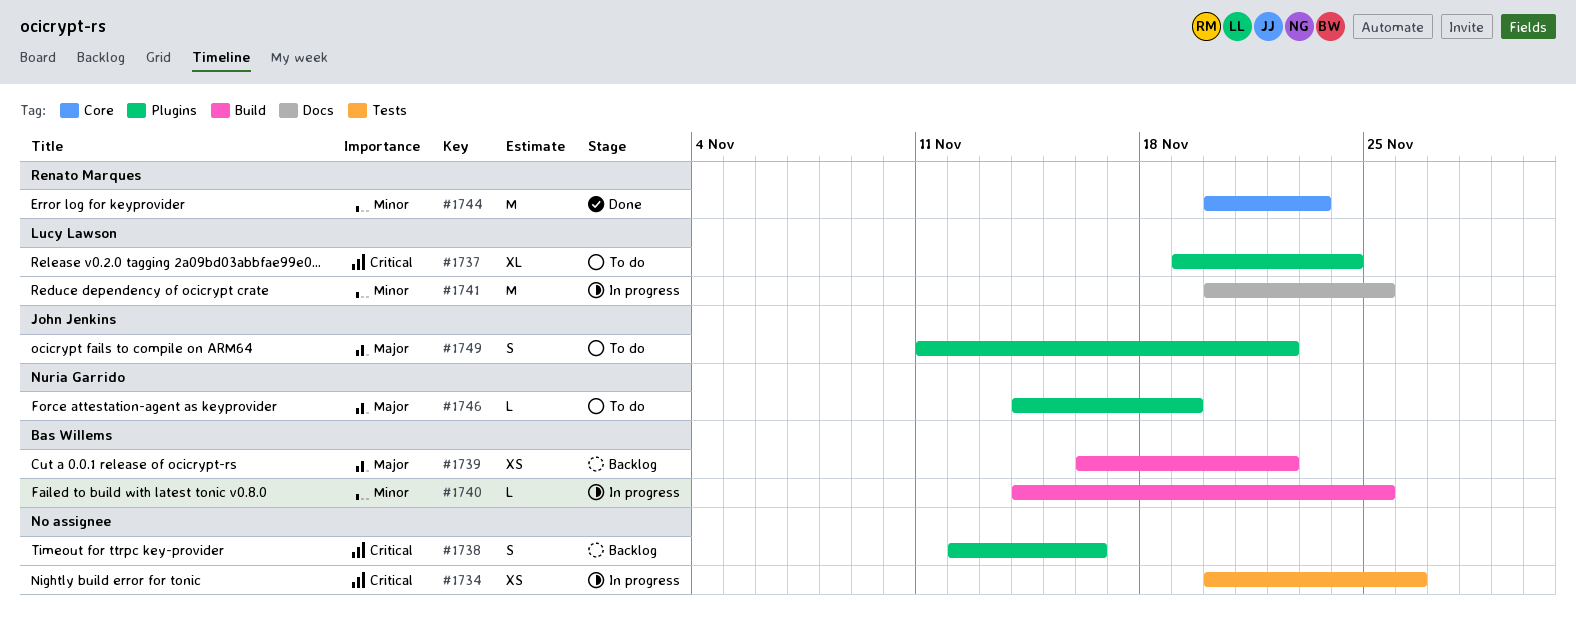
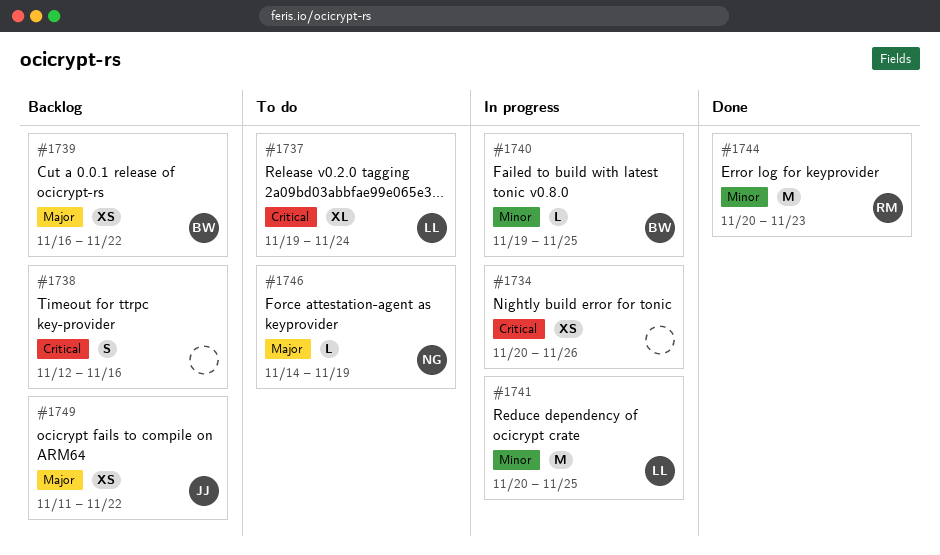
#1740, start: Nov 14 -> Nov 19
#1749, status: To do -> Backlog
#1749, estimate: S -> XS

